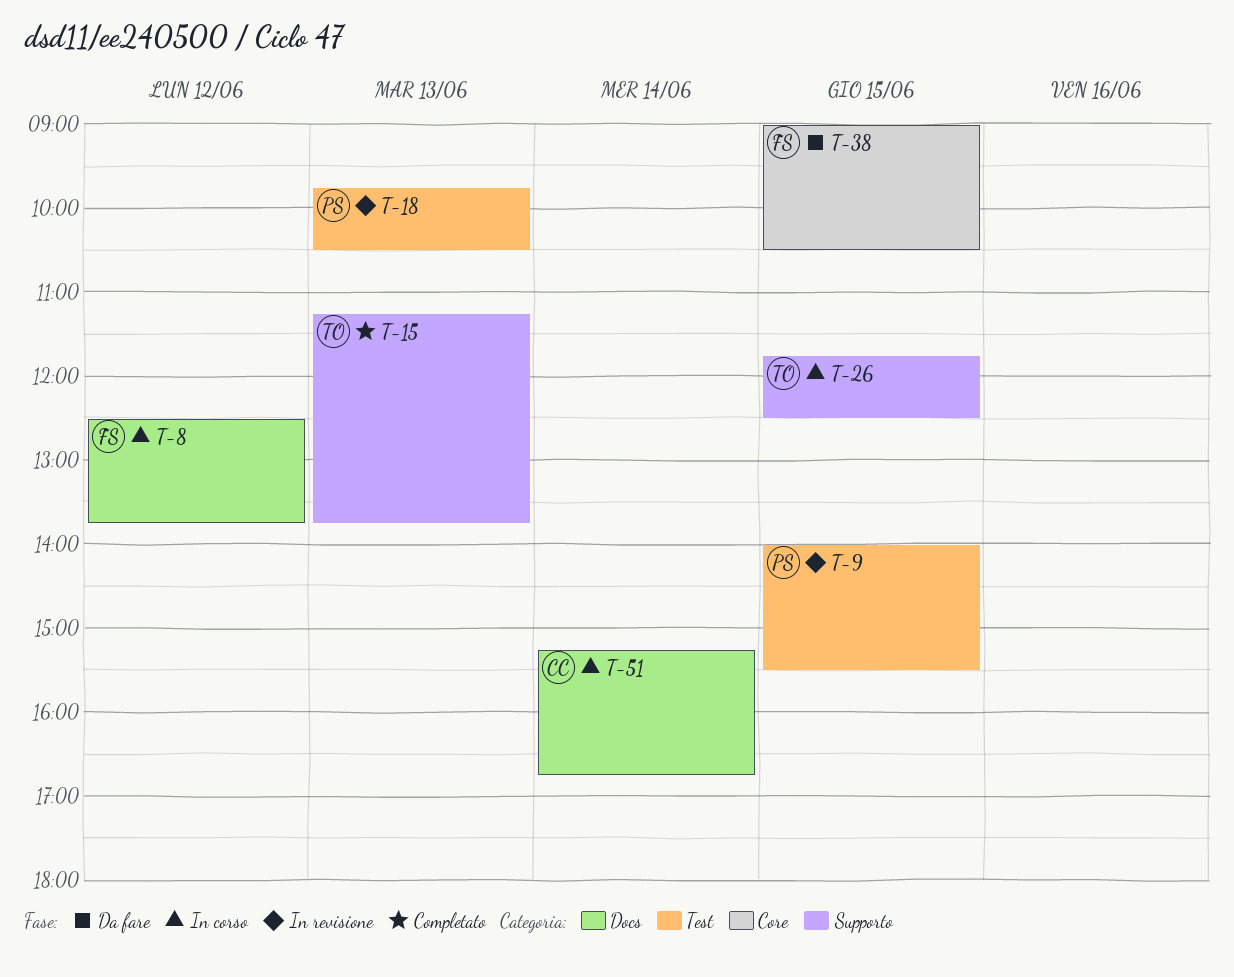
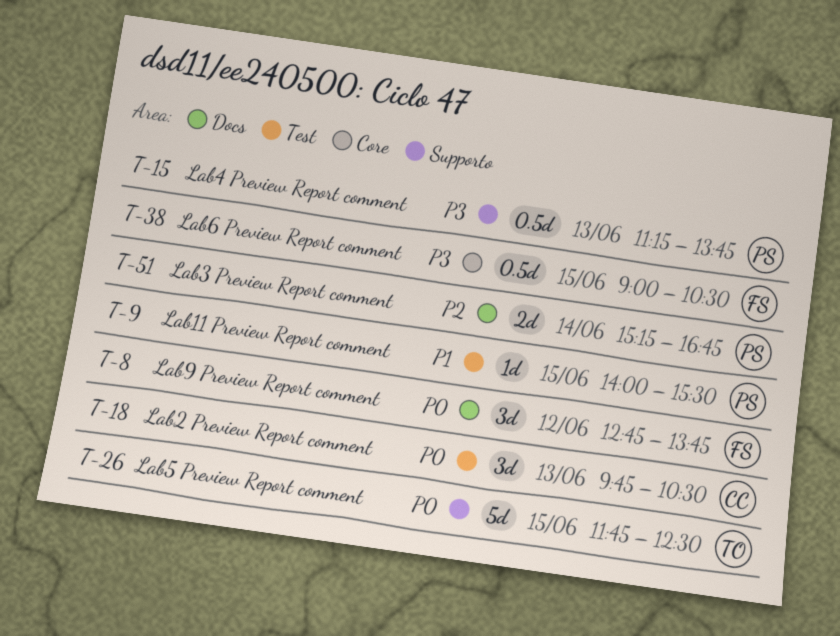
T-8, begins: 12:30 -> 12:45
T-15, owner: TO -> PS
T-18, owner: PS -> CC
T-51, owner: CC -> PS

